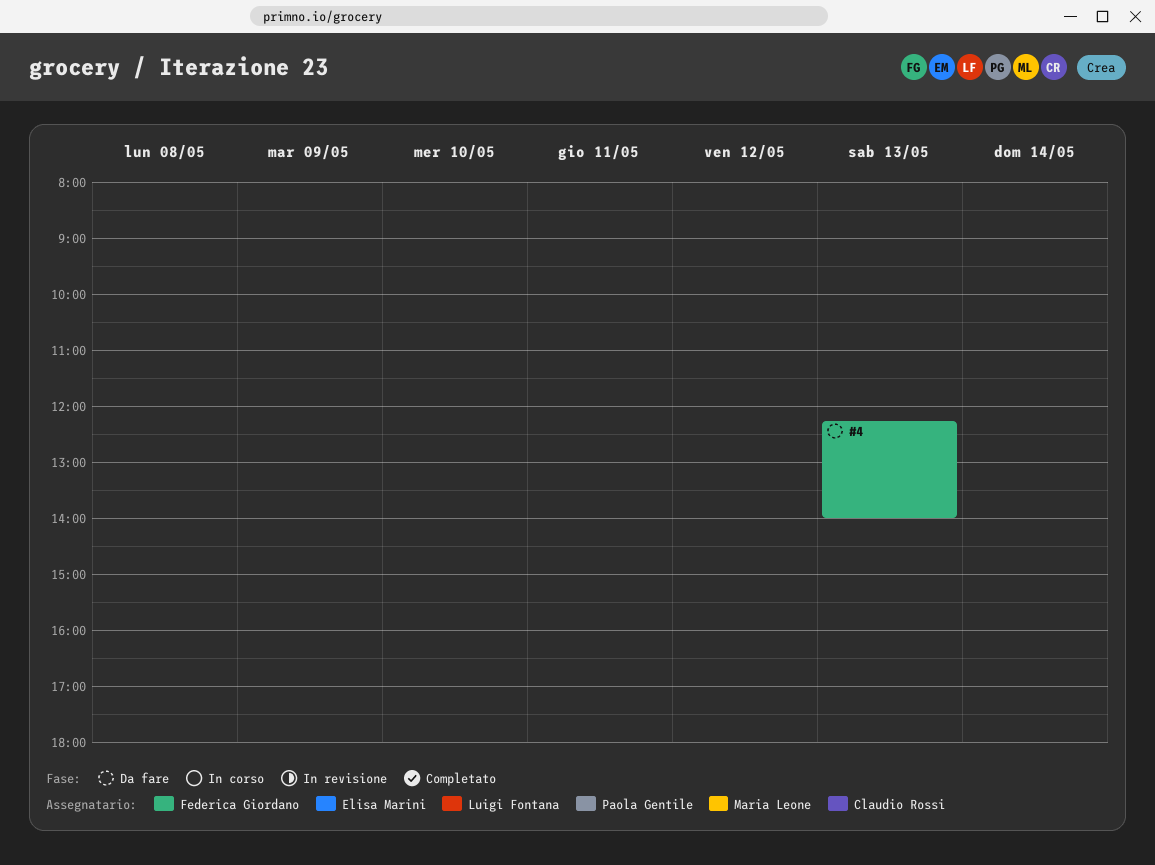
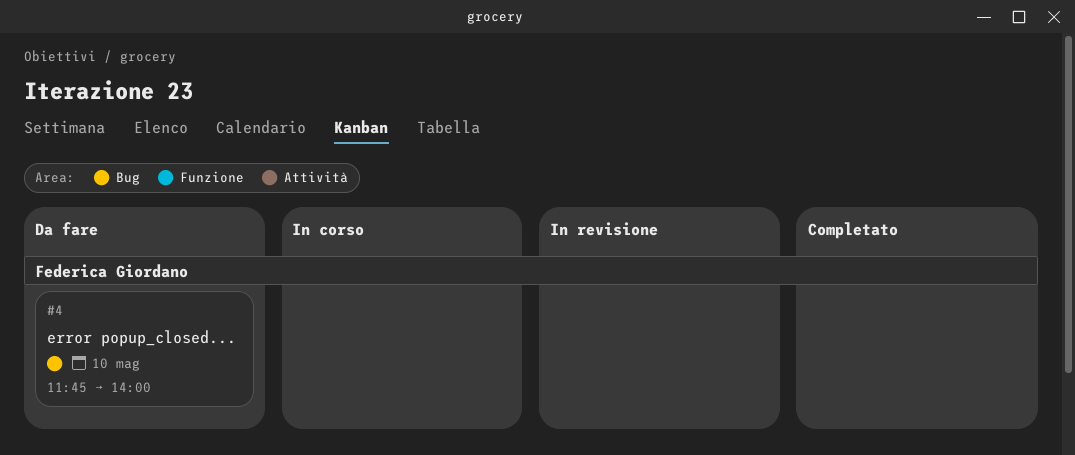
#4, day: May 13 -> May 10
#4, begins: 12:15 -> 11:45

